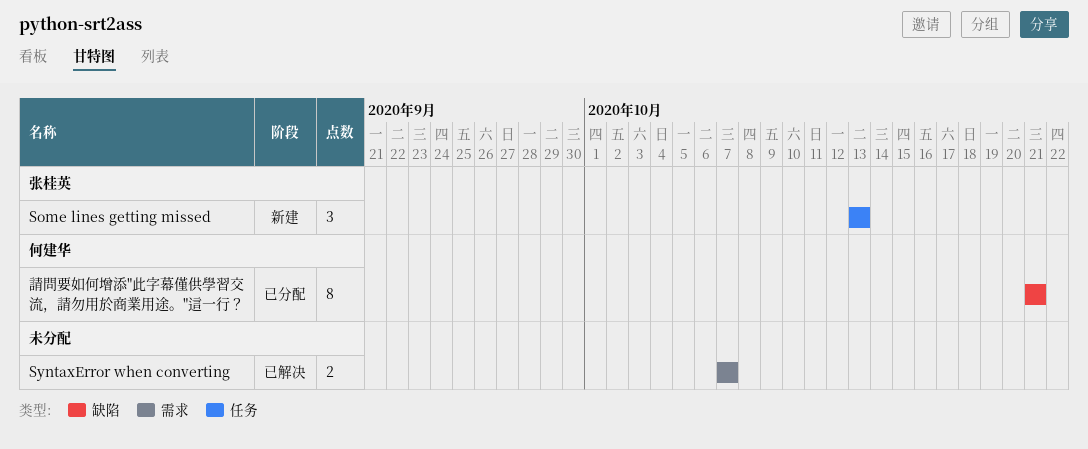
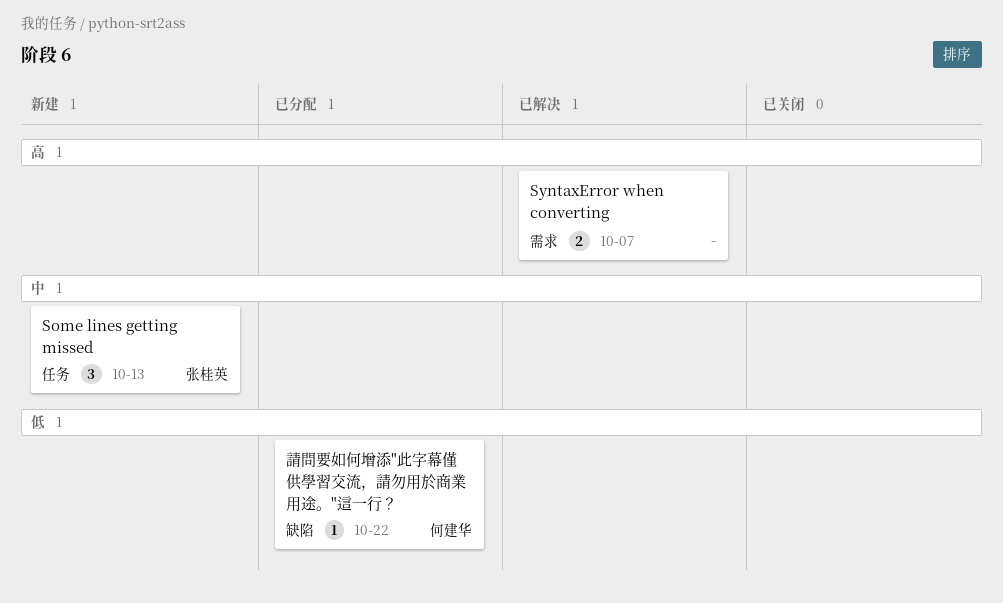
請問要如何增添"此字幕僅供學習交流，請勿用於商業用途。"這一行？, estimate: 8 -> 1
請問要如何增添"此字幕僅供學習交流，請勿用於商業用途。"這一行？, due: Oct 21 -> Oct 22

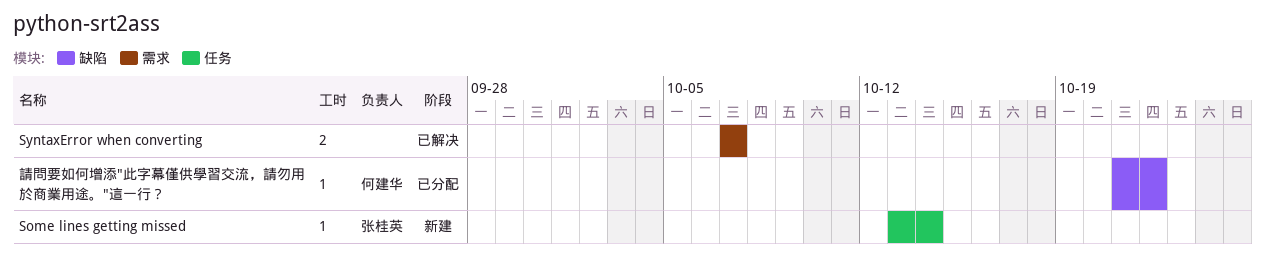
Some lines getting missed, estimate: 3 -> 1
Some lines getting missed, due: Oct 13 -> Oct 14

